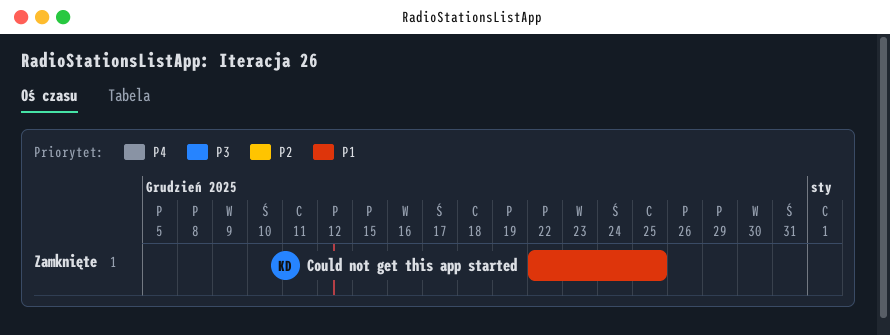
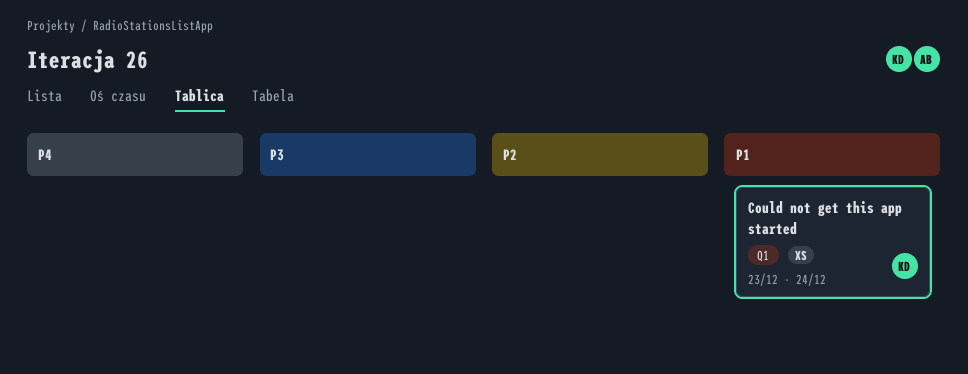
Could not get this app started, start: Dec 22 -> Dec 23
Could not get this app started, due: Dec 25 -> Dec 24

